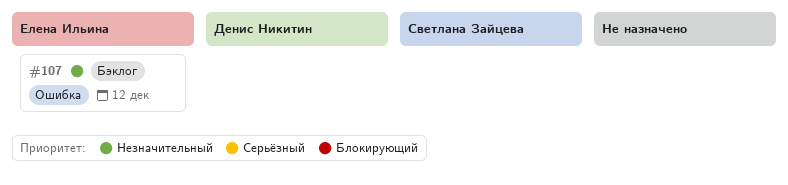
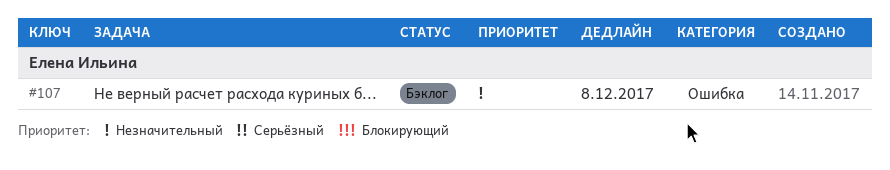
#107, due: Dec 12 -> Dec 8

